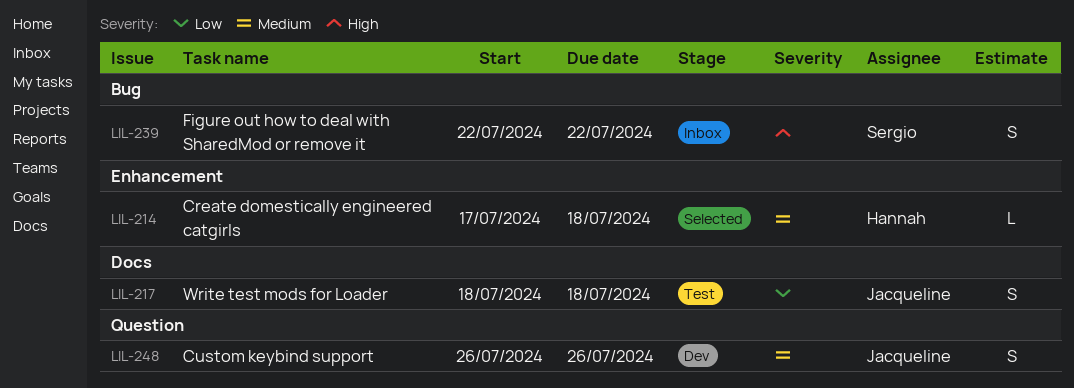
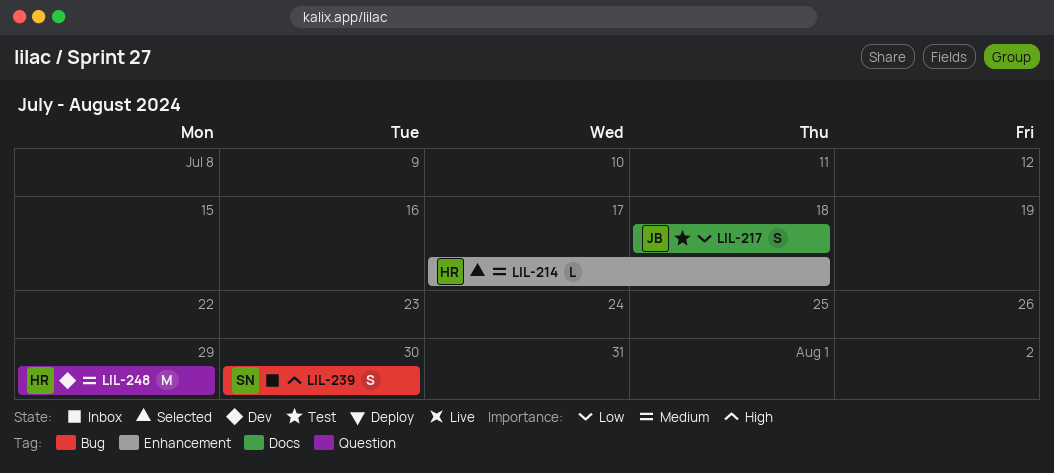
LIL-239, start: Jul 22 -> Jul 30
LIL-239, due: Jul 22 -> Jul 30
LIL-248, owner: Jacqueline -> Hannah
LIL-248, estimate: S -> M
LIL-248, start: Jul 26 -> Jul 29
LIL-248, due: Jul 26 -> Jul 29

